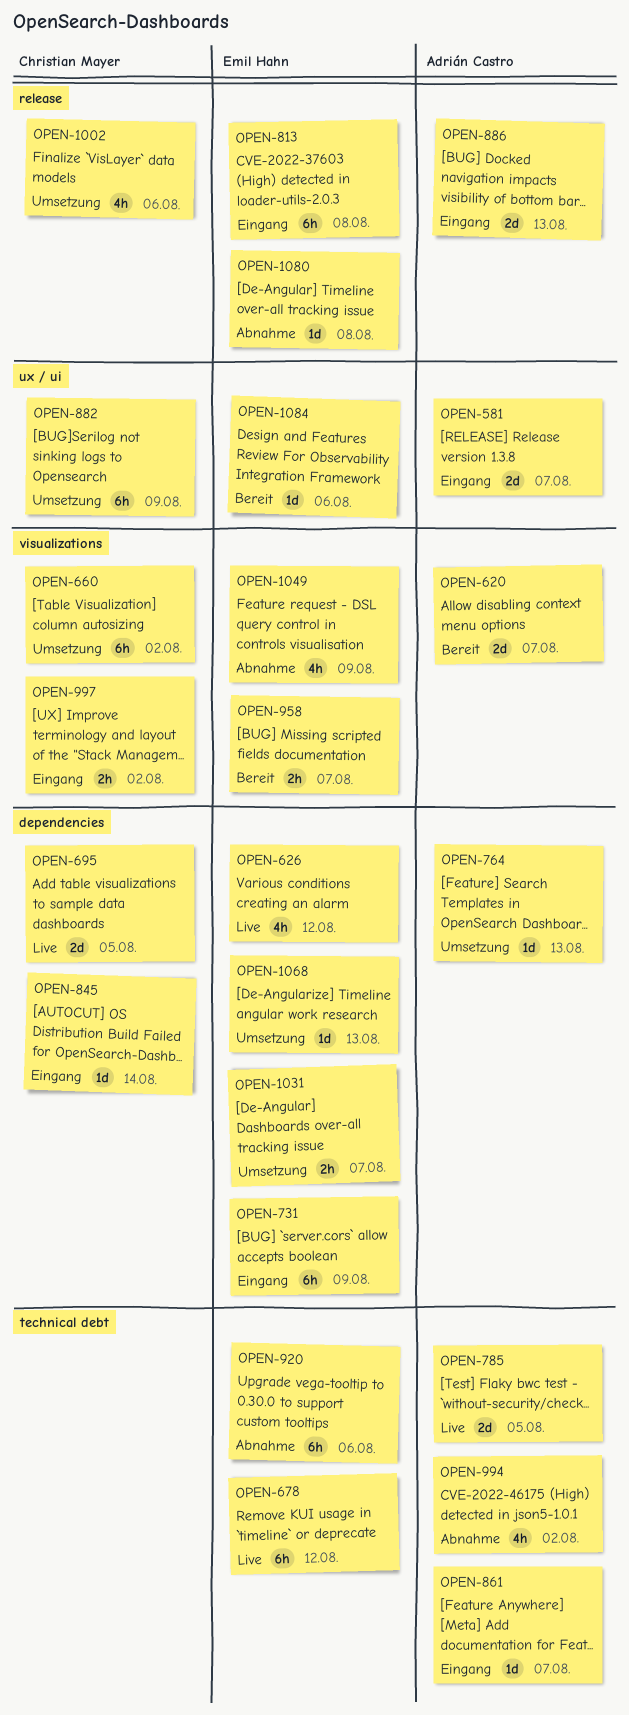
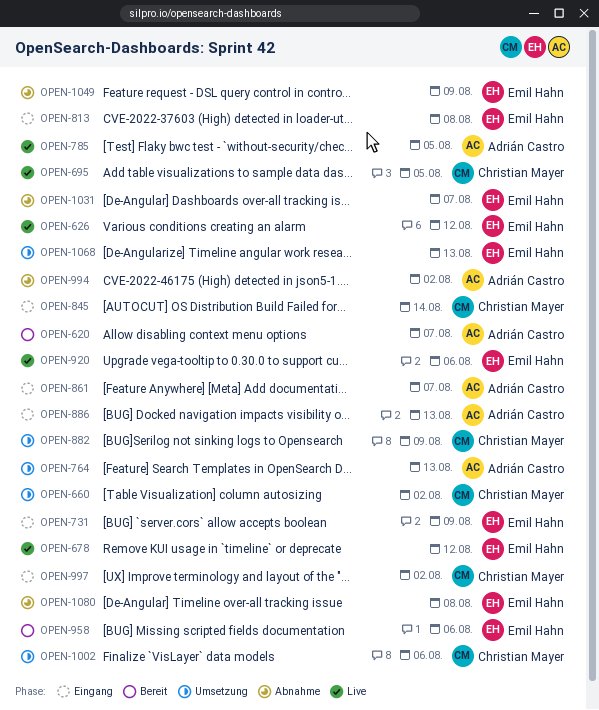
OPEN-581: present -> none
OPEN-920, status: Abnahme -> Live
OPEN-958, due: Aug 7 -> Aug 6
OPEN-1031, status: Umsetzung -> Abnahme
OPEN-1084: present -> none

